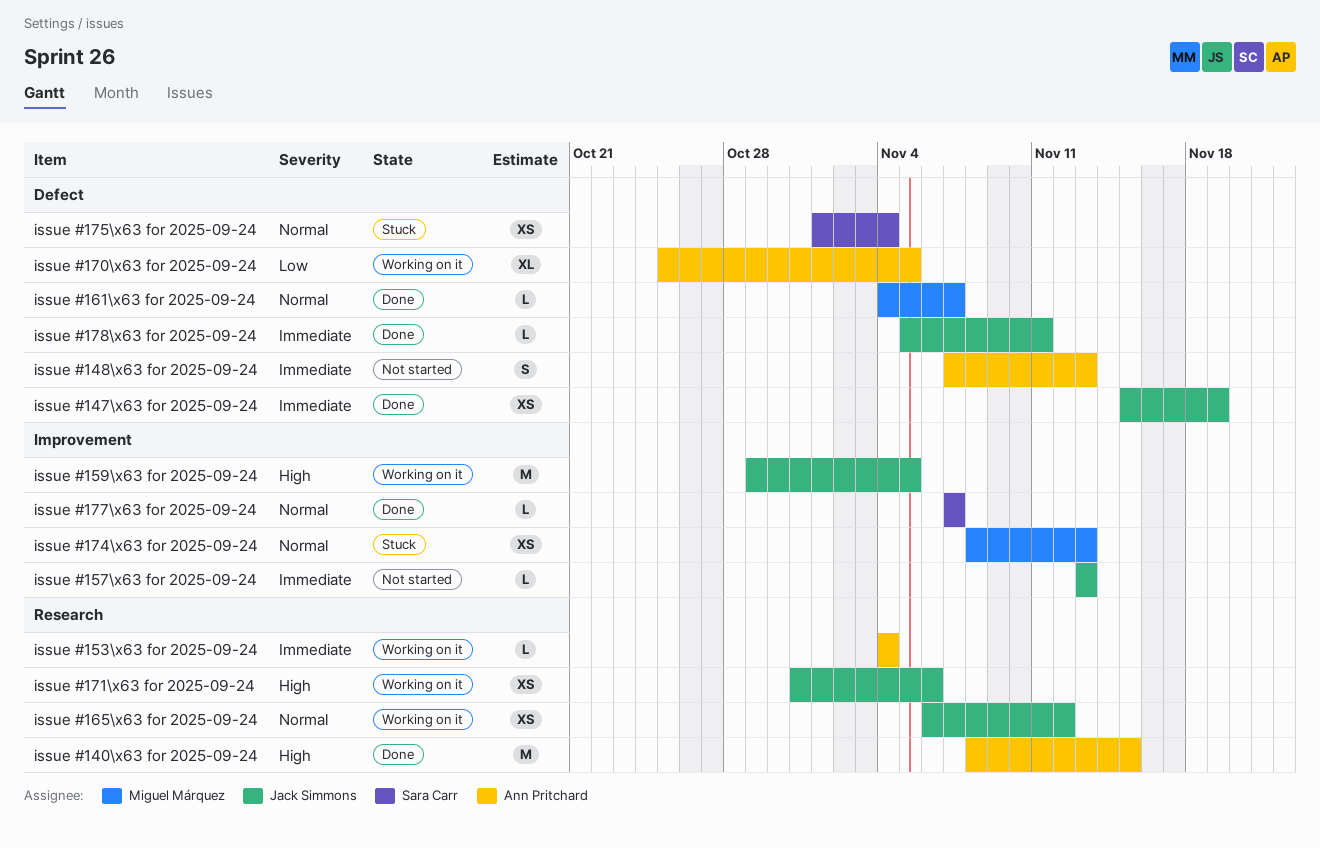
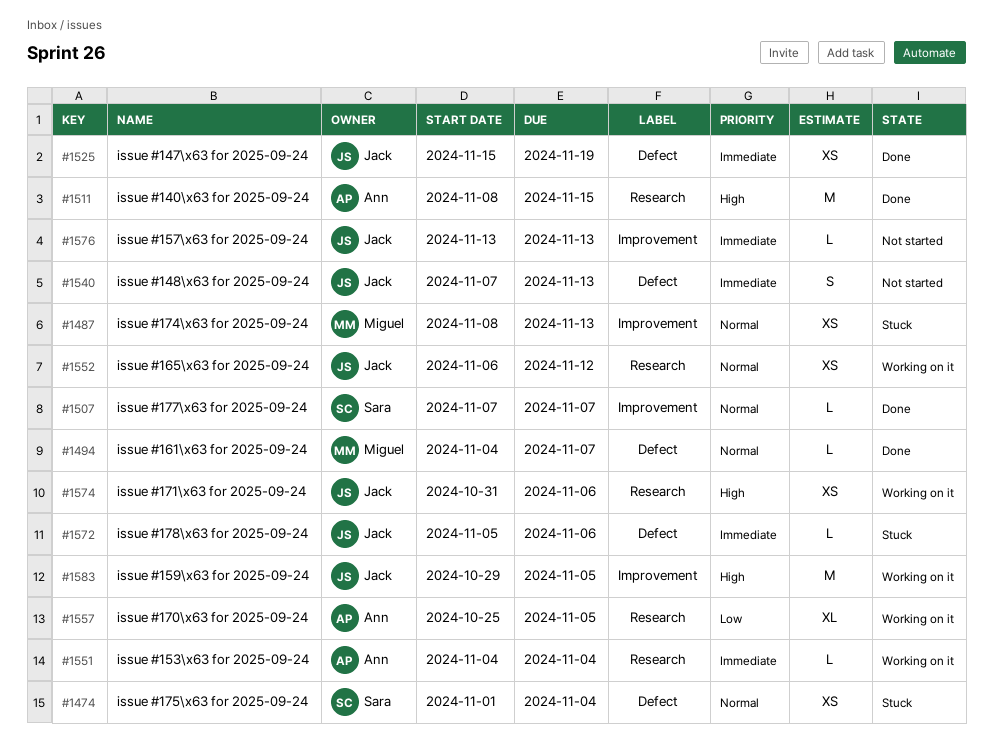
issue #148\x63 for 2025-09-24, owner: Ann Pritchard -> Jack Simmons
issue #170\x63 for 2025-09-24, label: Defect -> Research
issue #178\x63 for 2025-09-24, status: Done -> Stuck
issue #178\x63 for 2025-09-24, due: Nov 11 -> Nov 6

